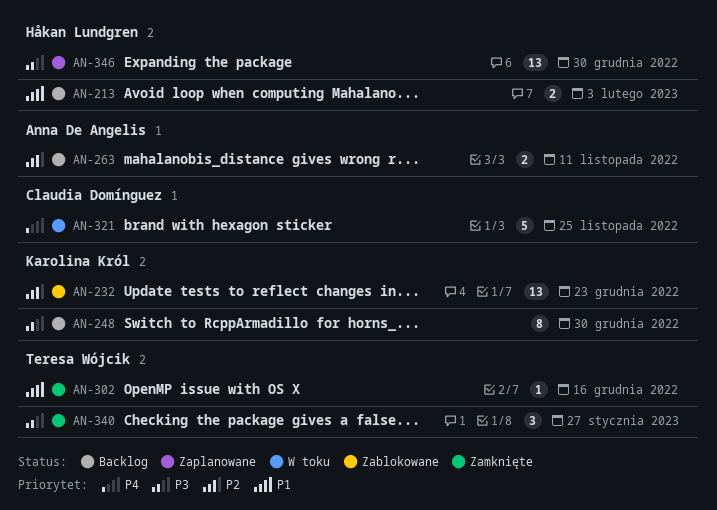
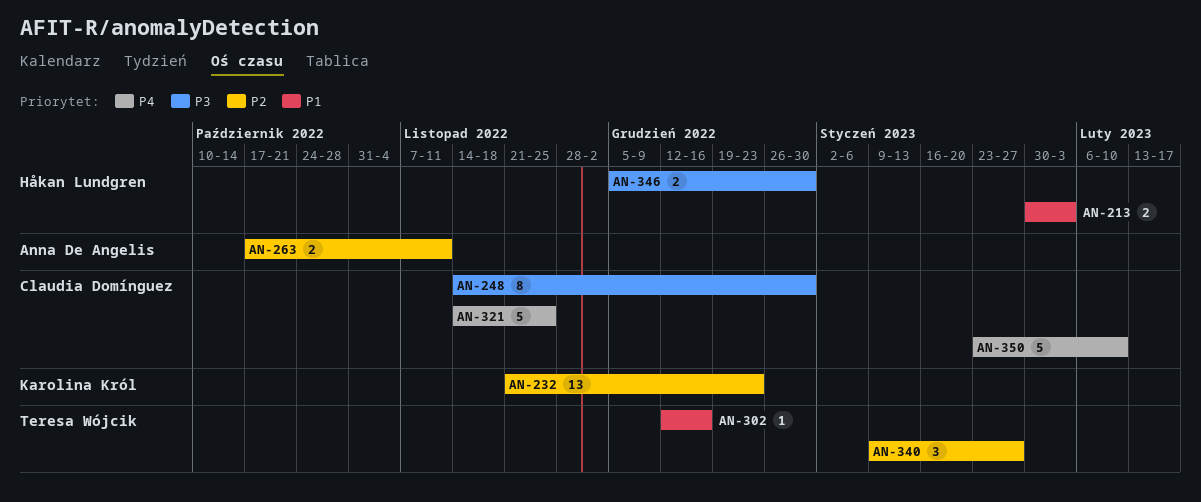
AN-248, owner: Karolina Król -> Claudia Domínguez
AN-340, priority: P3 -> P2
AN-346, estimate: 13 -> 2
AN-350: none -> present

